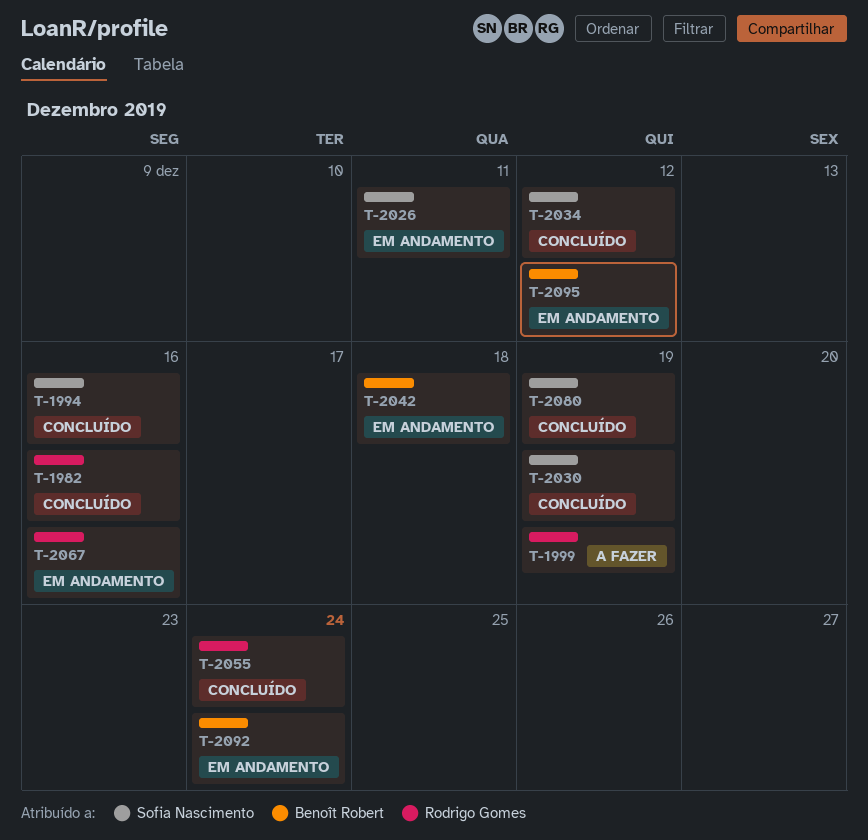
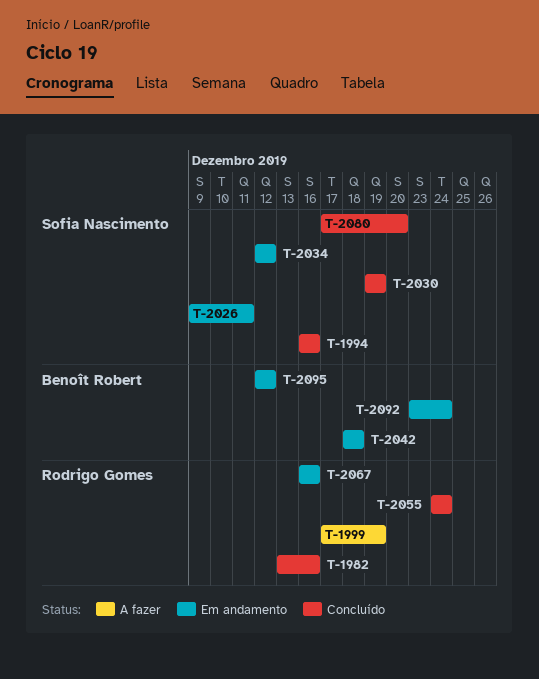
T-2034, status: Concluído -> Em andamento
T-2080, due: Dec 19 -> Dec 20

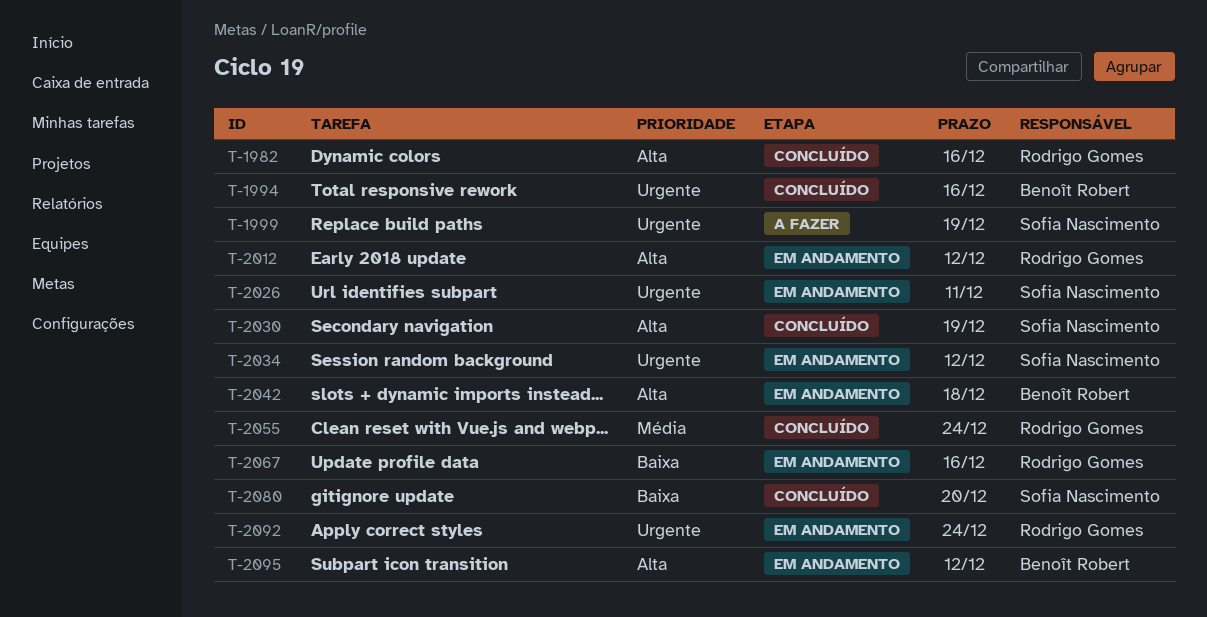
T-1994, owner: Sofia Nascimento -> Benoît Robert
T-1999, owner: Rodrigo Gomes -> Sofia Nascimento
T-2012: none -> present
T-2092, owner: Benoît Robert -> Rodrigo Gomes

